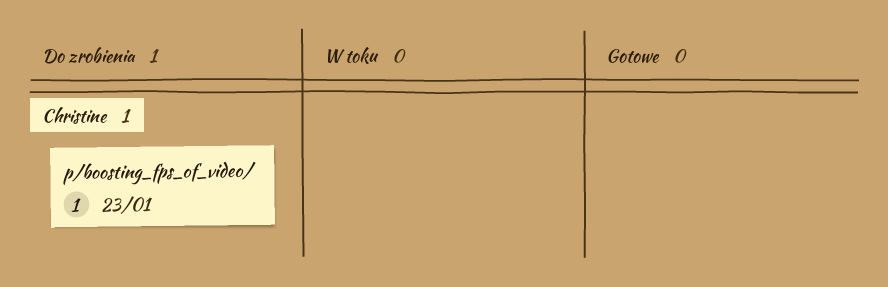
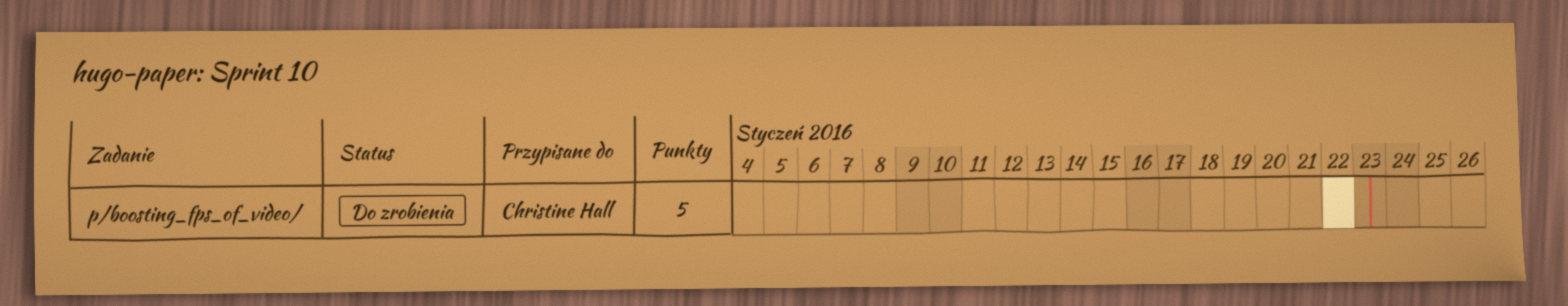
p/boosting_fps_of_video/, estimate: 1 -> 5
p/boosting_fps_of_video/, due: Jan 23 -> Jan 22

